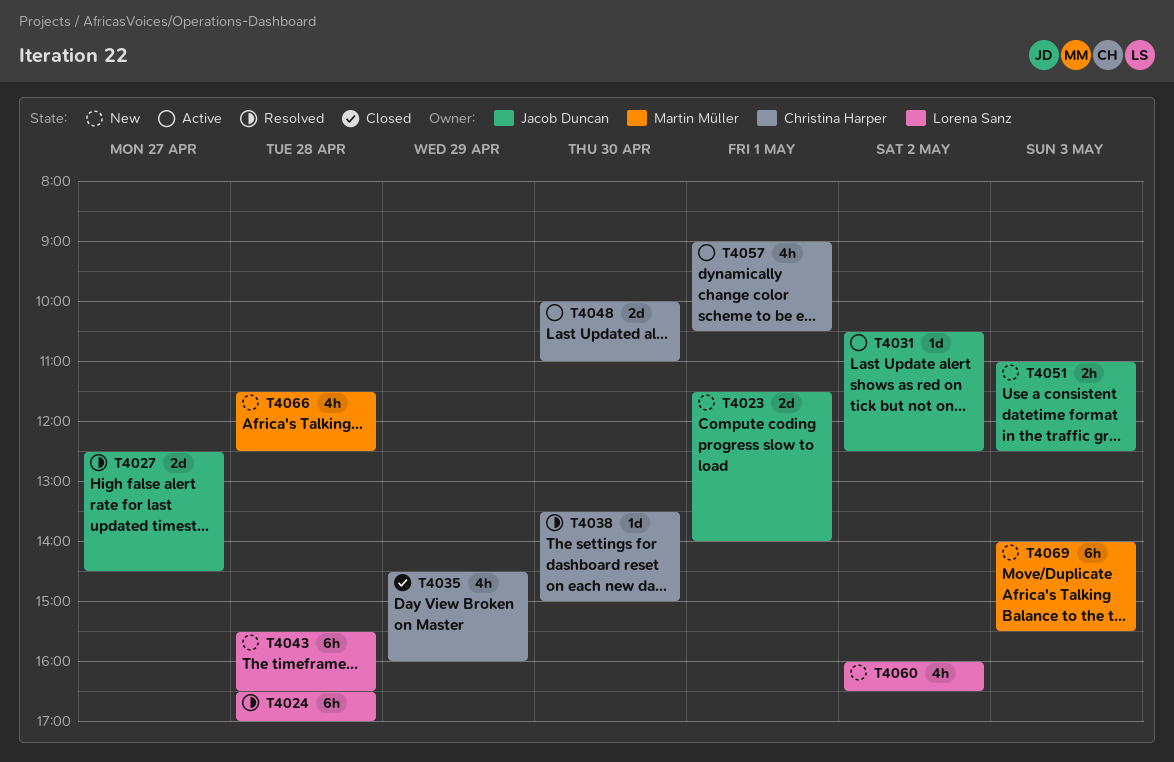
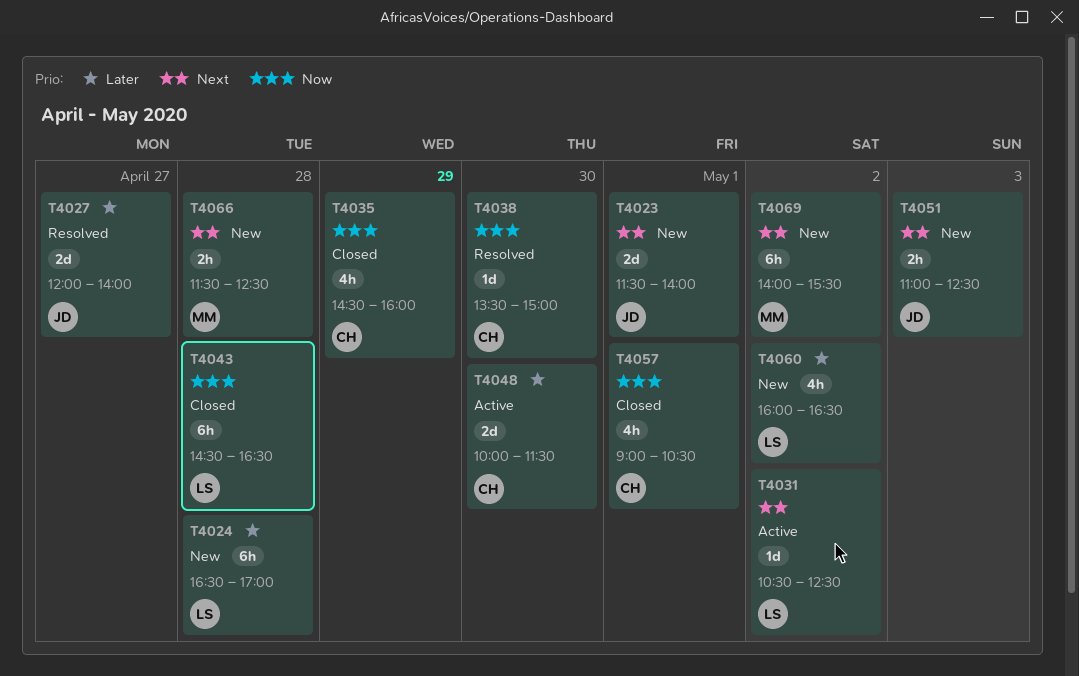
T4024, status: Resolved -> New
T4027, begins: 12:30 -> 12:00
T4027, ends: 14:30 -> 14:00
T4031, owner: Jacob Duncan -> Lorena Sanz
T4043, status: New -> Closed
T4043, begins: 15:30 -> 14:30
T4048, ends: 11:00 -> 11:30
T4057, status: Active -> Closed
T4066, estimate: 4h -> 2h
T4069, day: May 3 -> May 2

